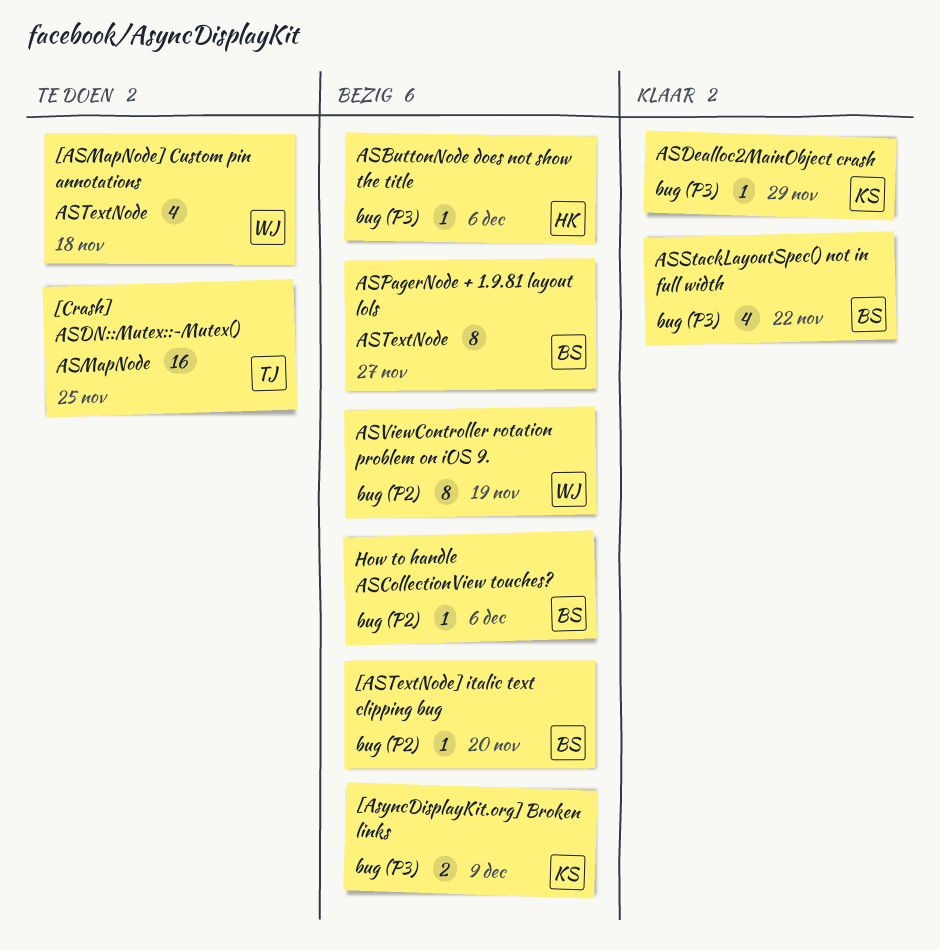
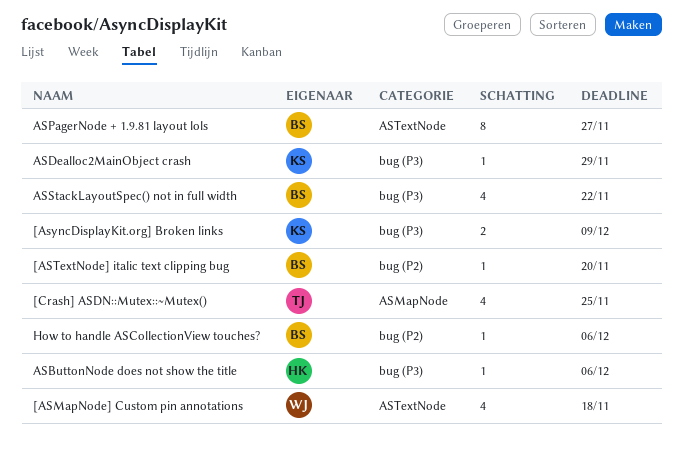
[Crash] ASDN::Mutex::~Mutex(), estimate: 16 -> 4
ASViewController rotation problem on iOS 9.: present -> none

